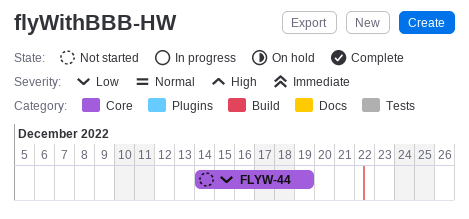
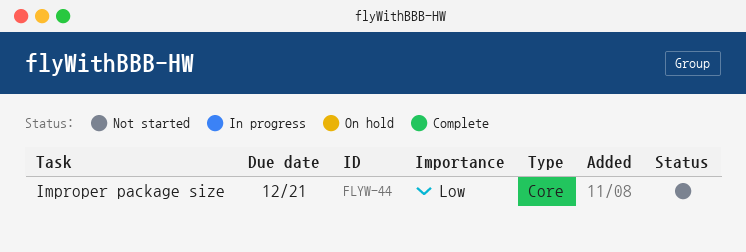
FLYW-44, due: Dec 19 -> Dec 21

